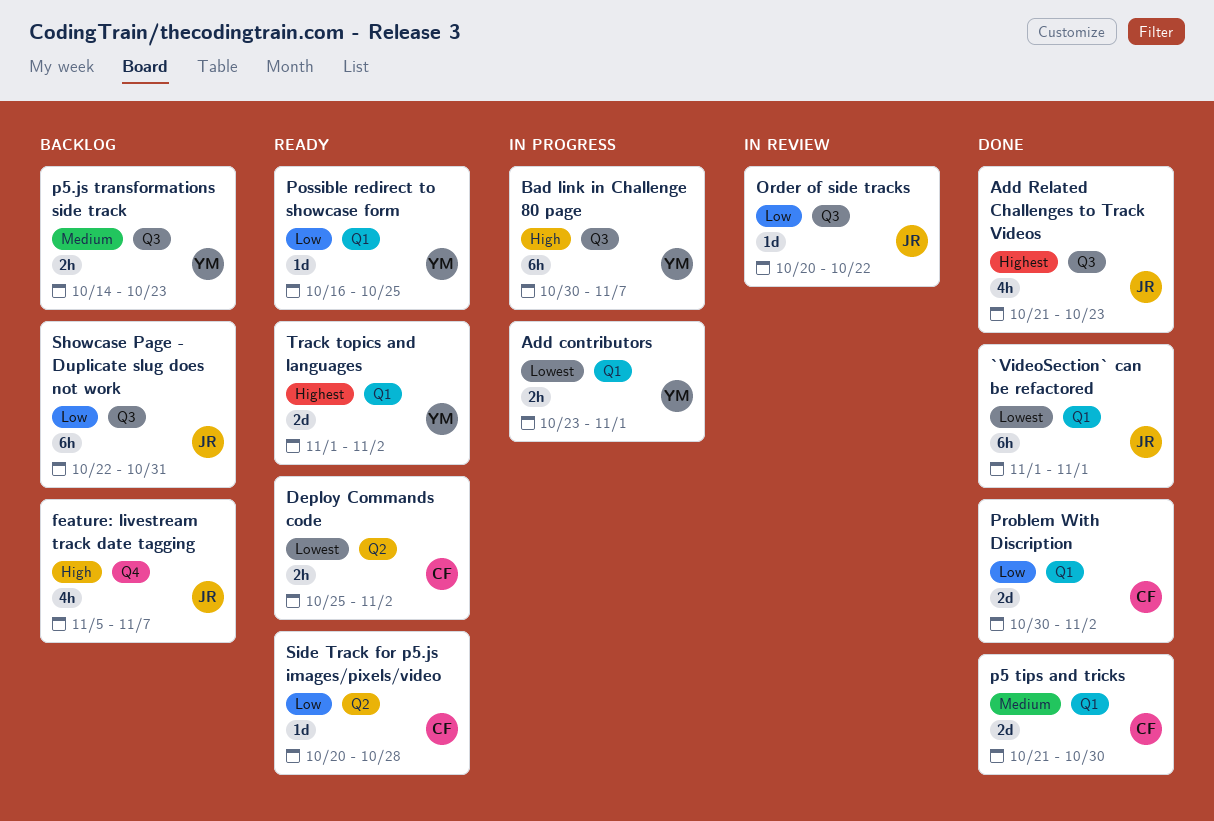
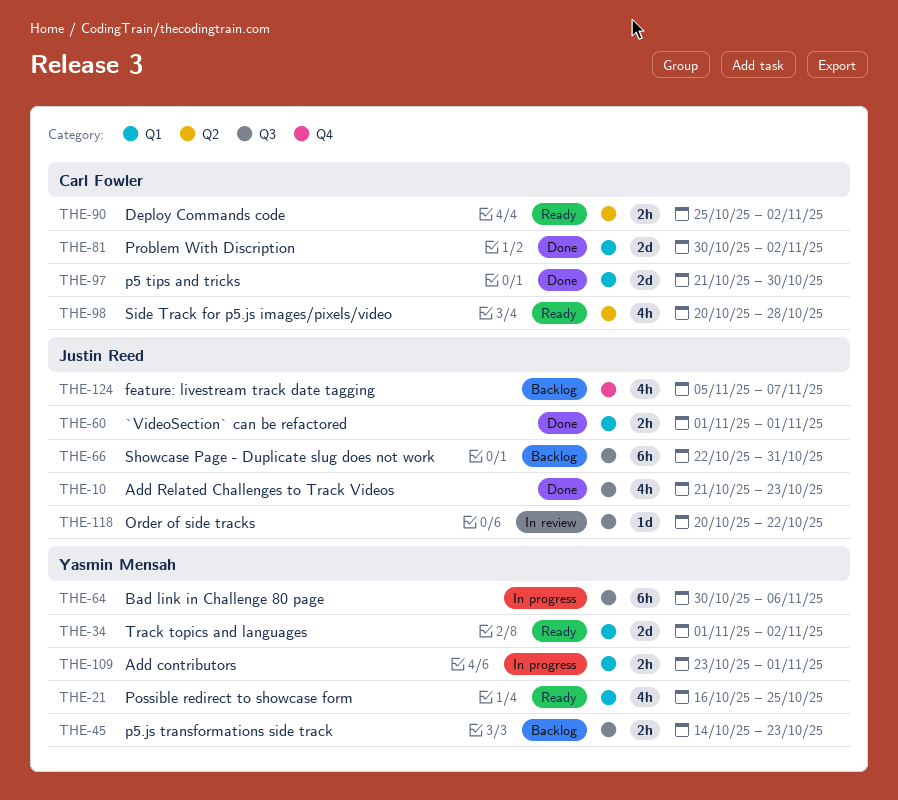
`VideoSection` can be refactored, estimate: 6h -> 2h
Bad link in Challenge 80 page, due: Nov 7 -> Nov 6
Possible redirect to showcase form, estimate: 1d -> 4h
Side Track for p5.js images/pixels/video, estimate: 1d -> 4h

